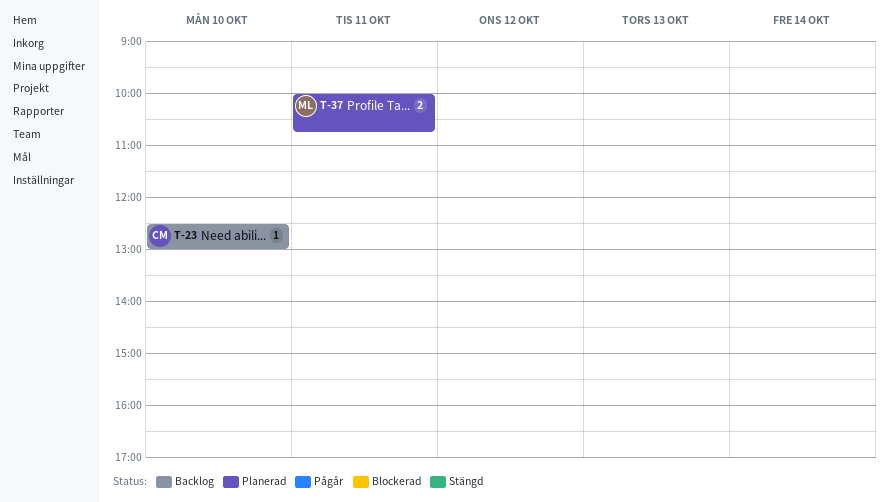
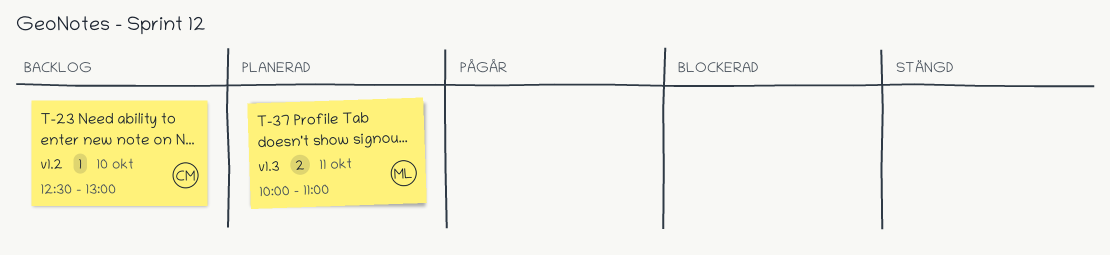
T-37, ends: 10:45 -> 11:00

